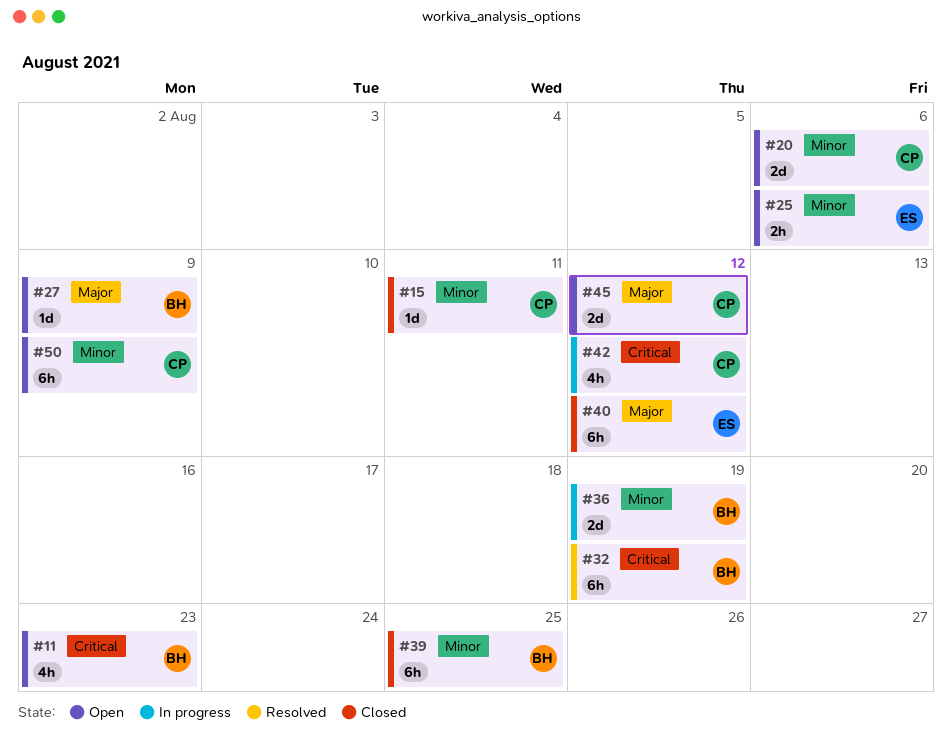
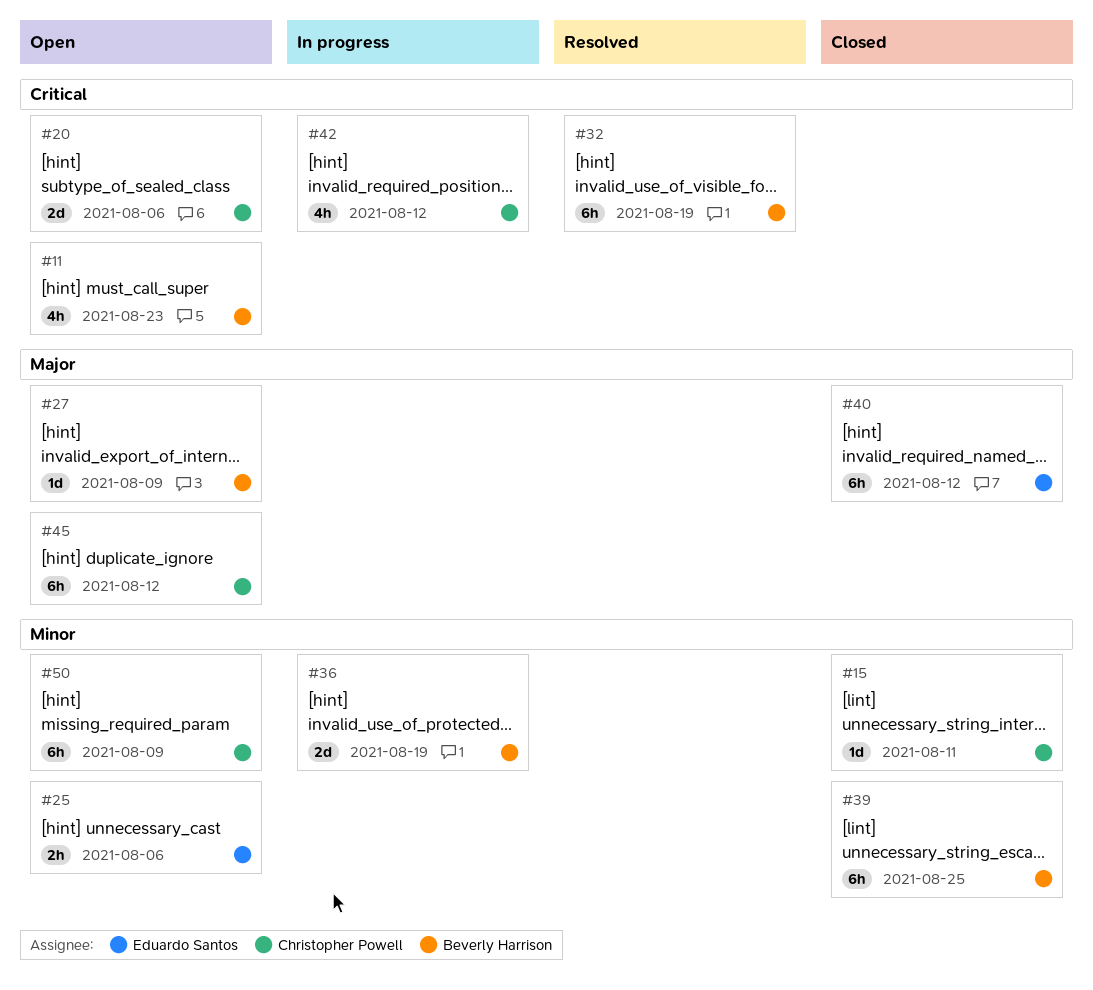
#20, priority: Minor -> Critical
#45, estimate: 2d -> 6h

